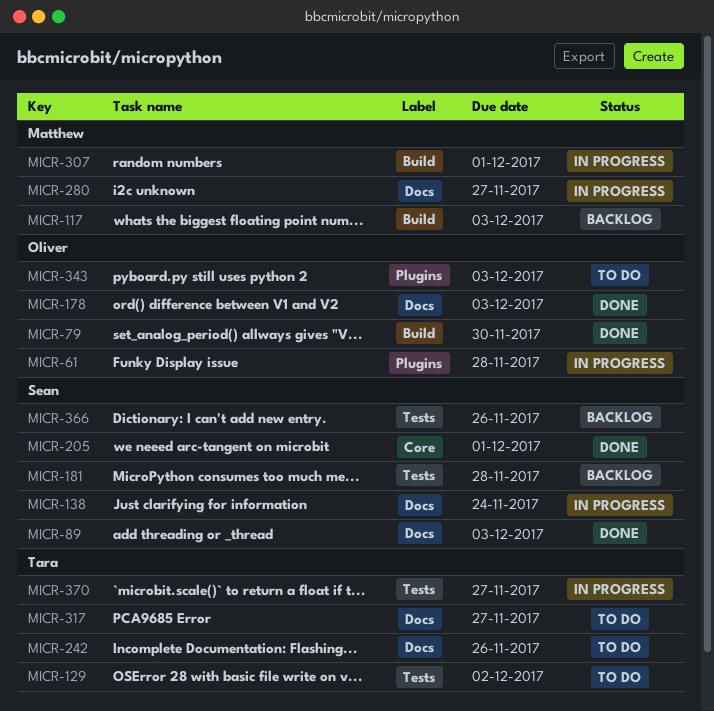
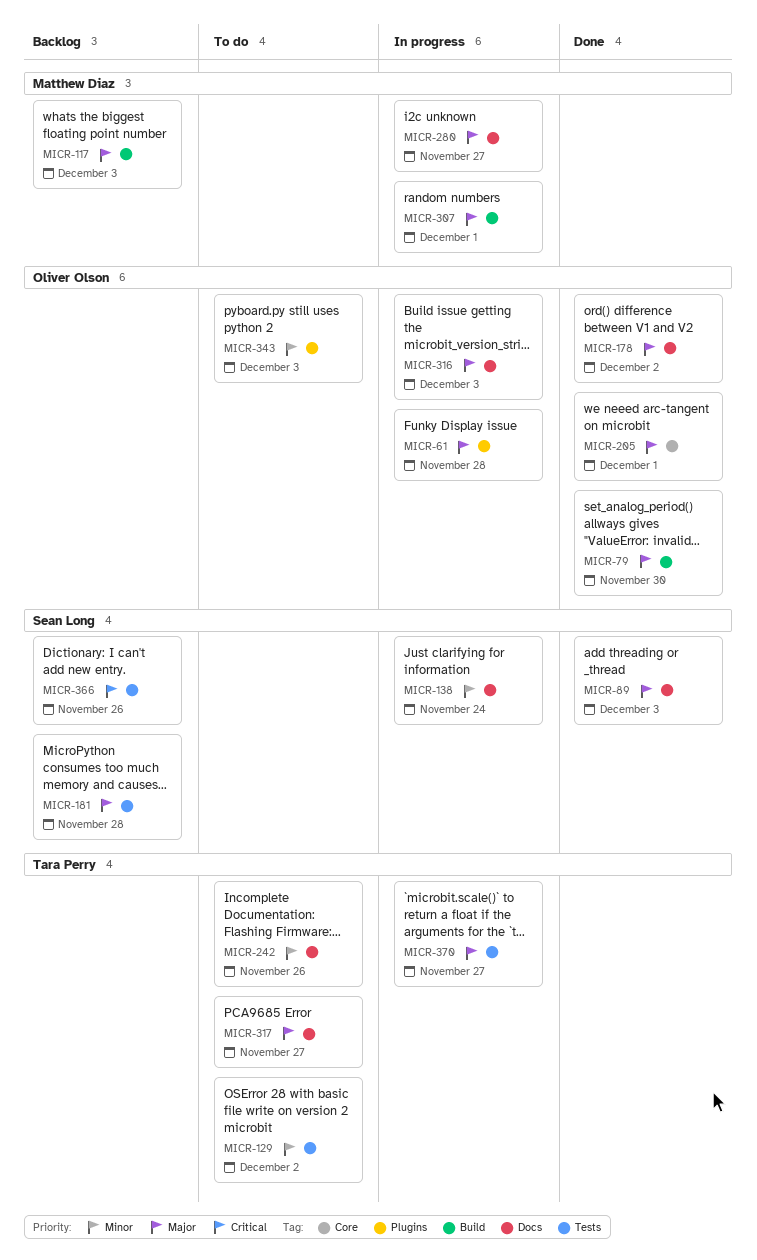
MICR-178, due: Dec 3 -> Dec 2
MICR-205, owner: Sean Long -> Oliver Olson
MICR-316: none -> present

